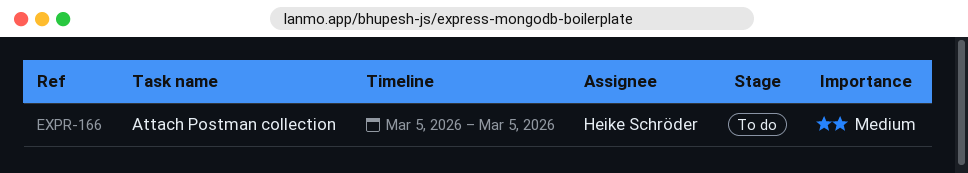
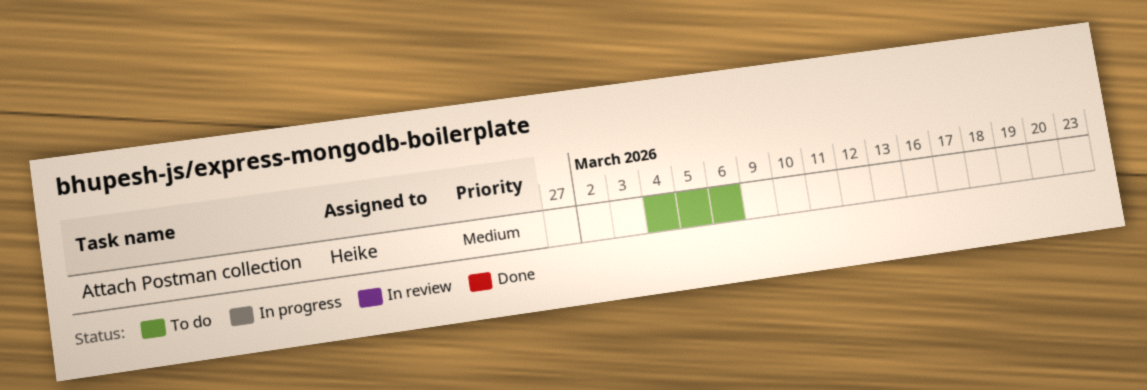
Attach Postman collection, start: Mar 5 -> Mar 4
Attach Postman collection, due: Mar 5 -> Mar 6

